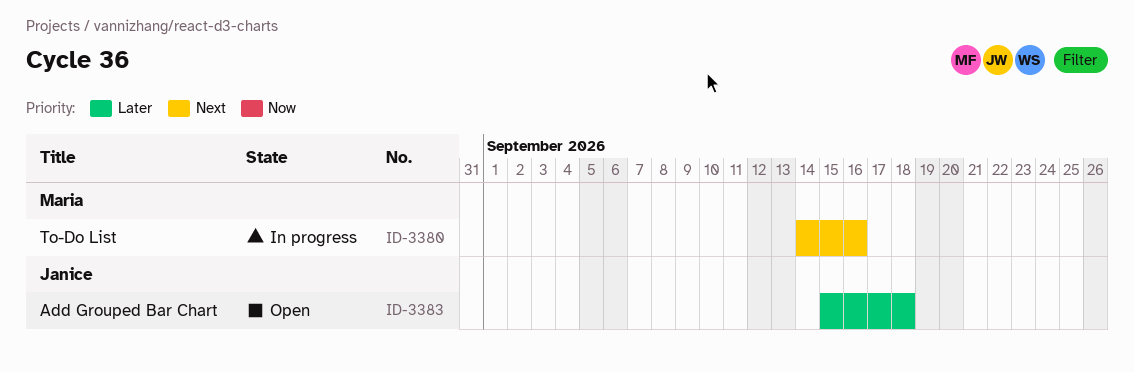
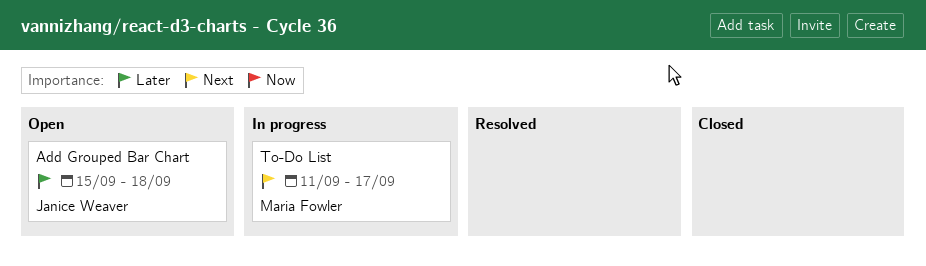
To-Do List, start: Sep 14 -> Sep 11
To-Do List, due: Sep 16 -> Sep 17

